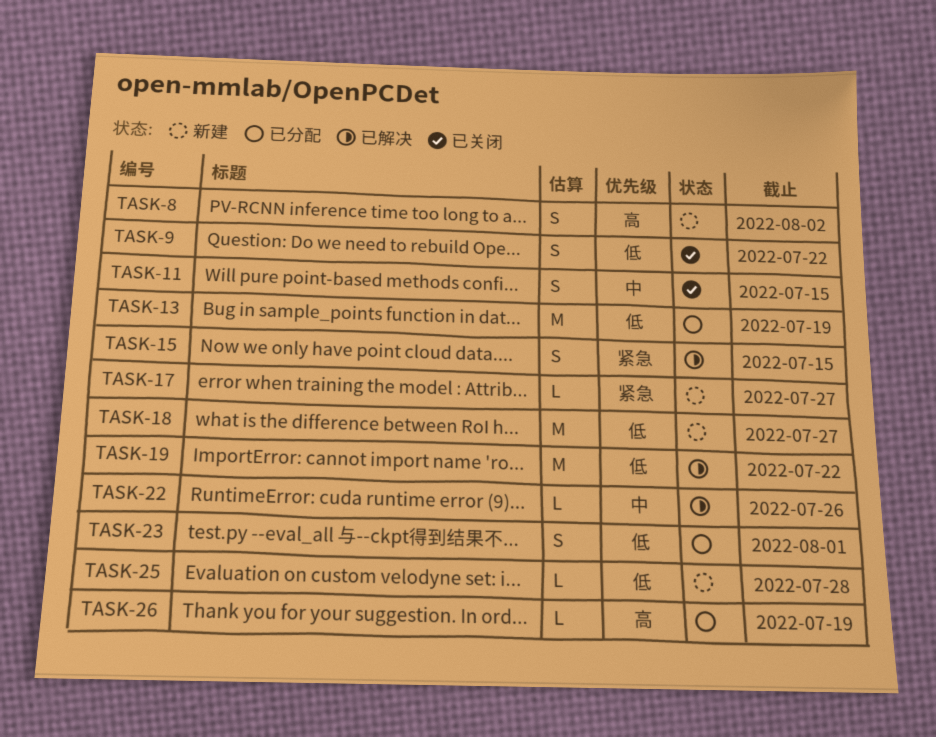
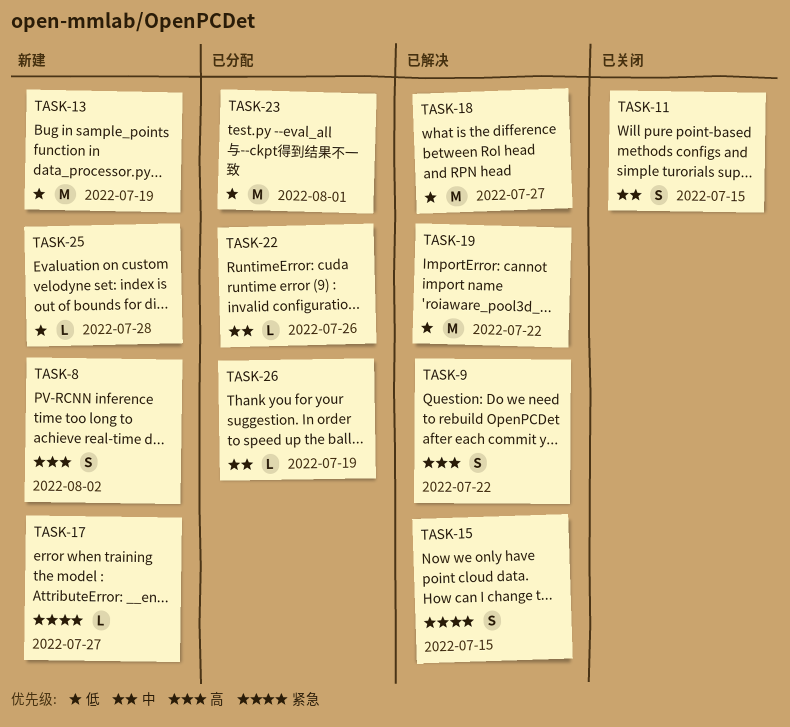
TASK-9, status: 已关闭 -> 已解决
TASK-9, priority: 低 -> 高
TASK-13, status: 已分配 -> 新建
TASK-18, status: 新建 -> 已解决
TASK-22, status: 已解决 -> 已分配
TASK-23, estimate: S -> M
TASK-26, priority: 高 -> 中

